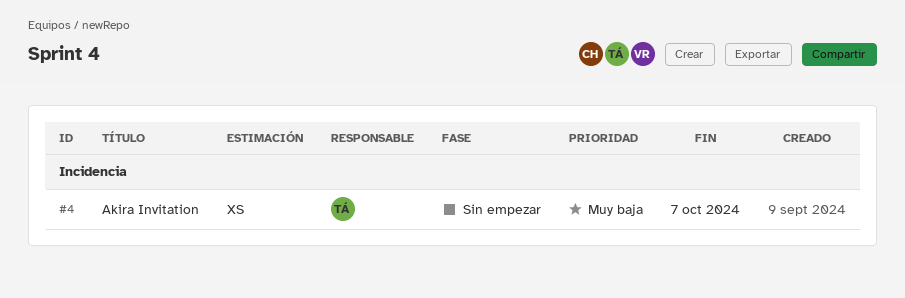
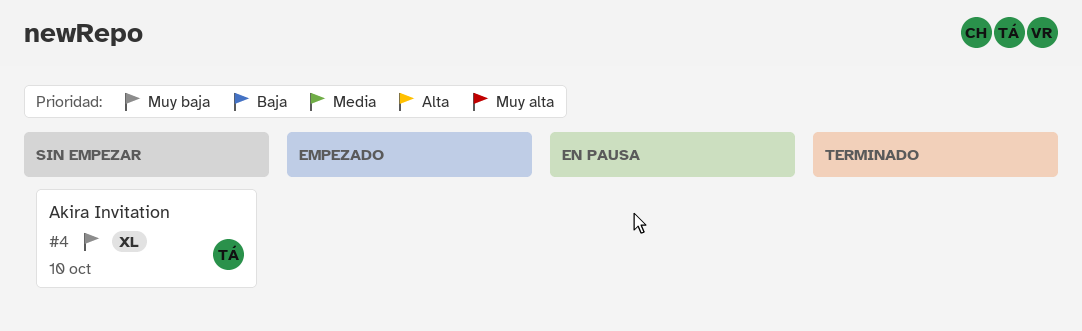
#4, estimate: XS -> XL
#4, due: Oct 7 -> Oct 10

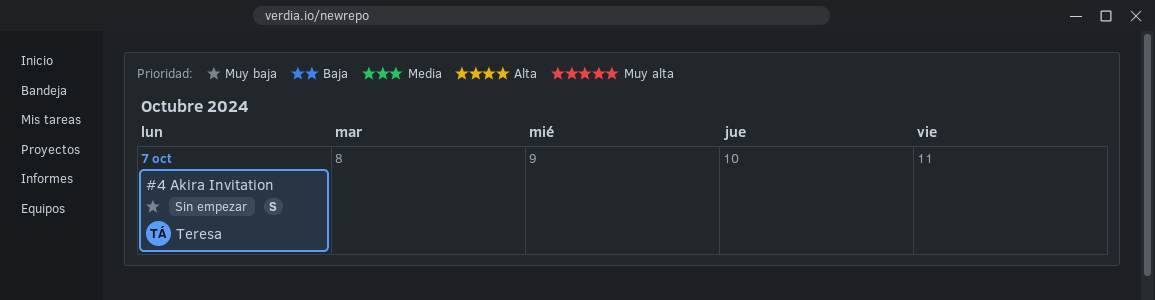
#4, estimate: XL -> S
#4, due: Oct 10 -> Oct 7

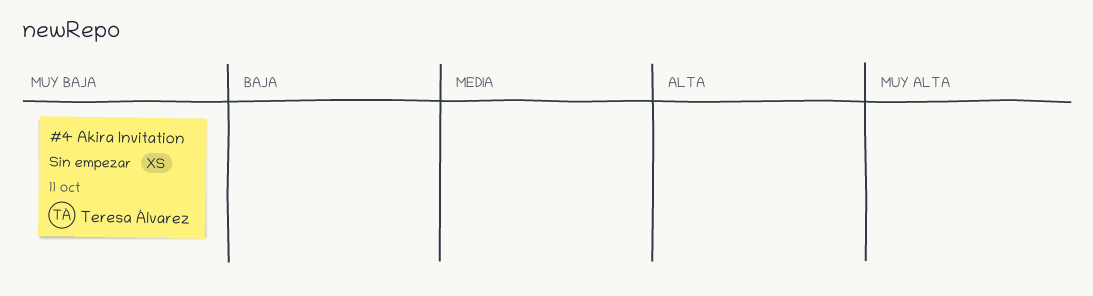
#4, estimate: S -> XS
#4, due: Oct 7 -> Oct 11

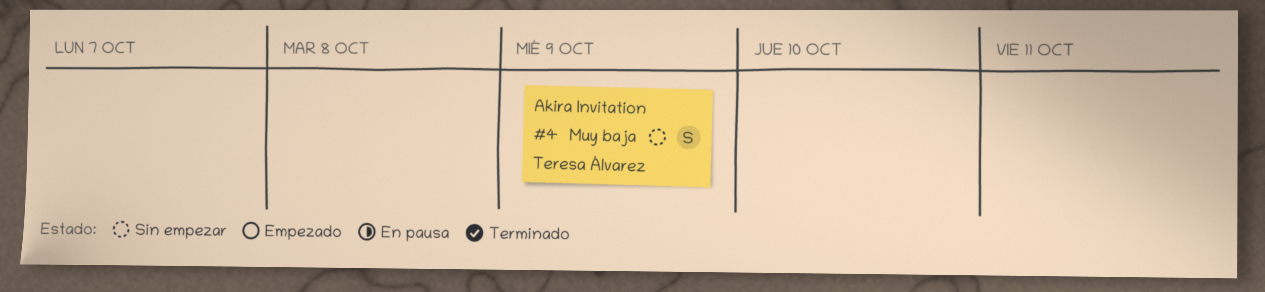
#4, estimate: XS -> S
#4, due: Oct 11 -> Oct 9

